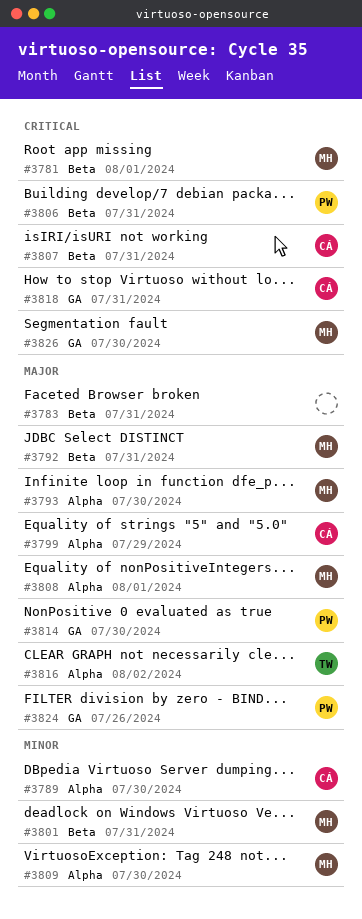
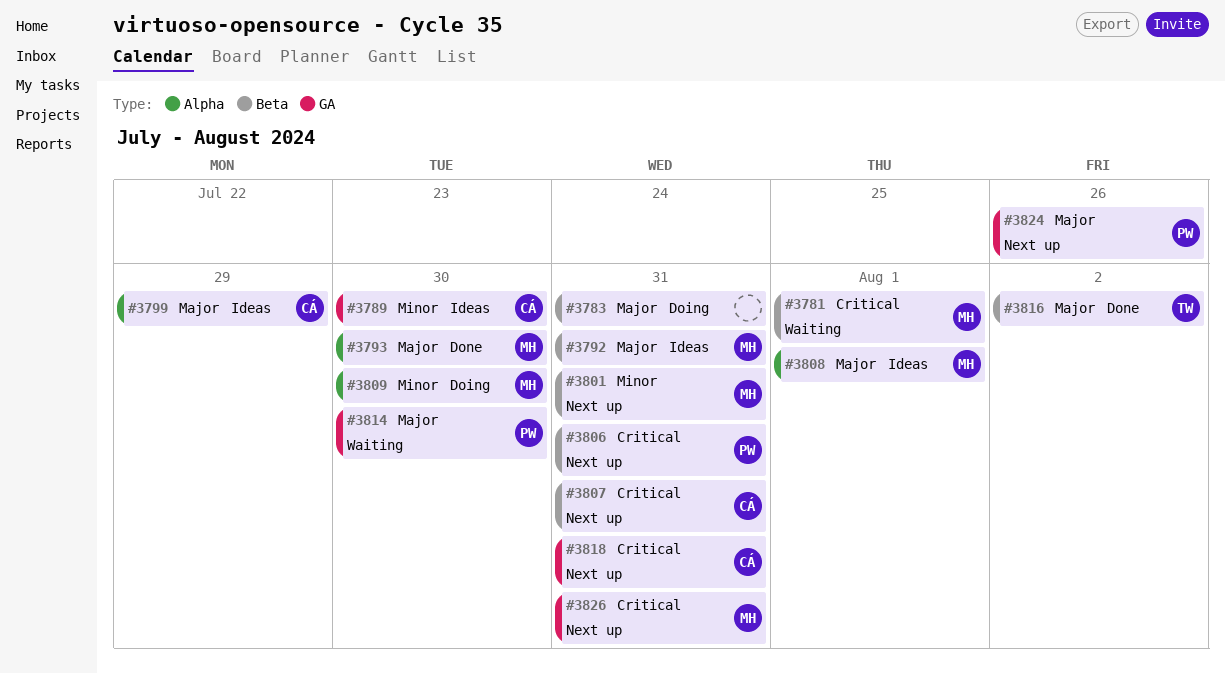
#3789, label: Alpha -> GA
#3816, label: Alpha -> Beta
#3826, due: Jul 30 -> Jul 31

